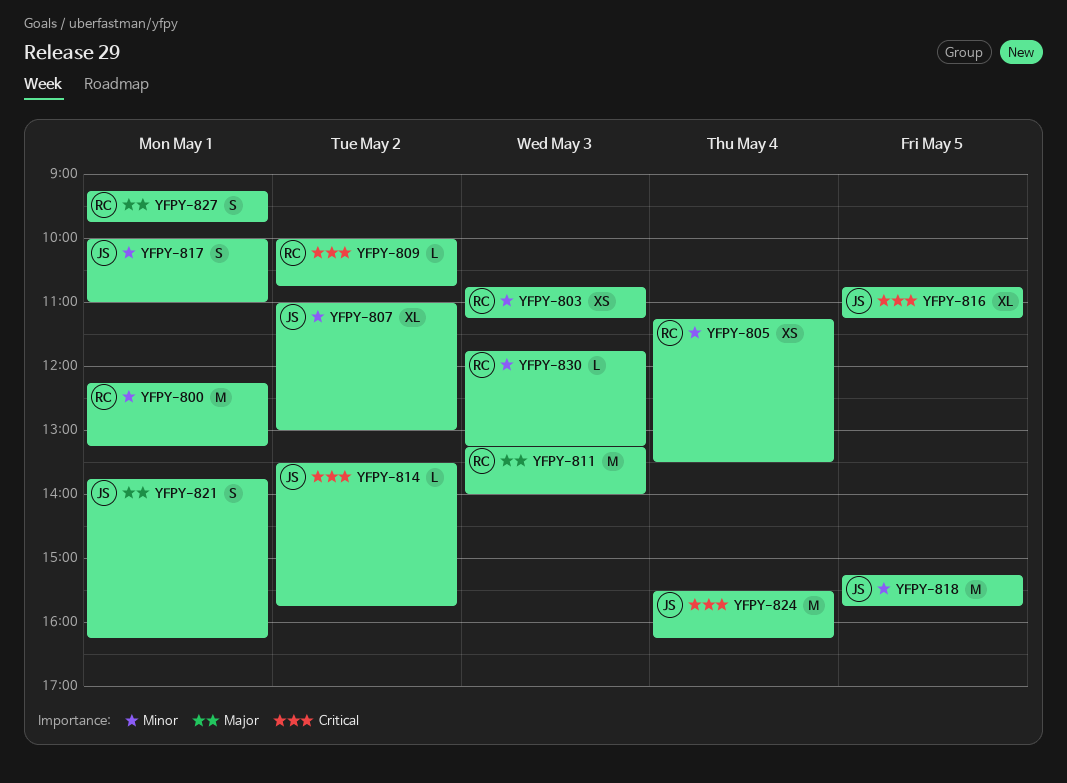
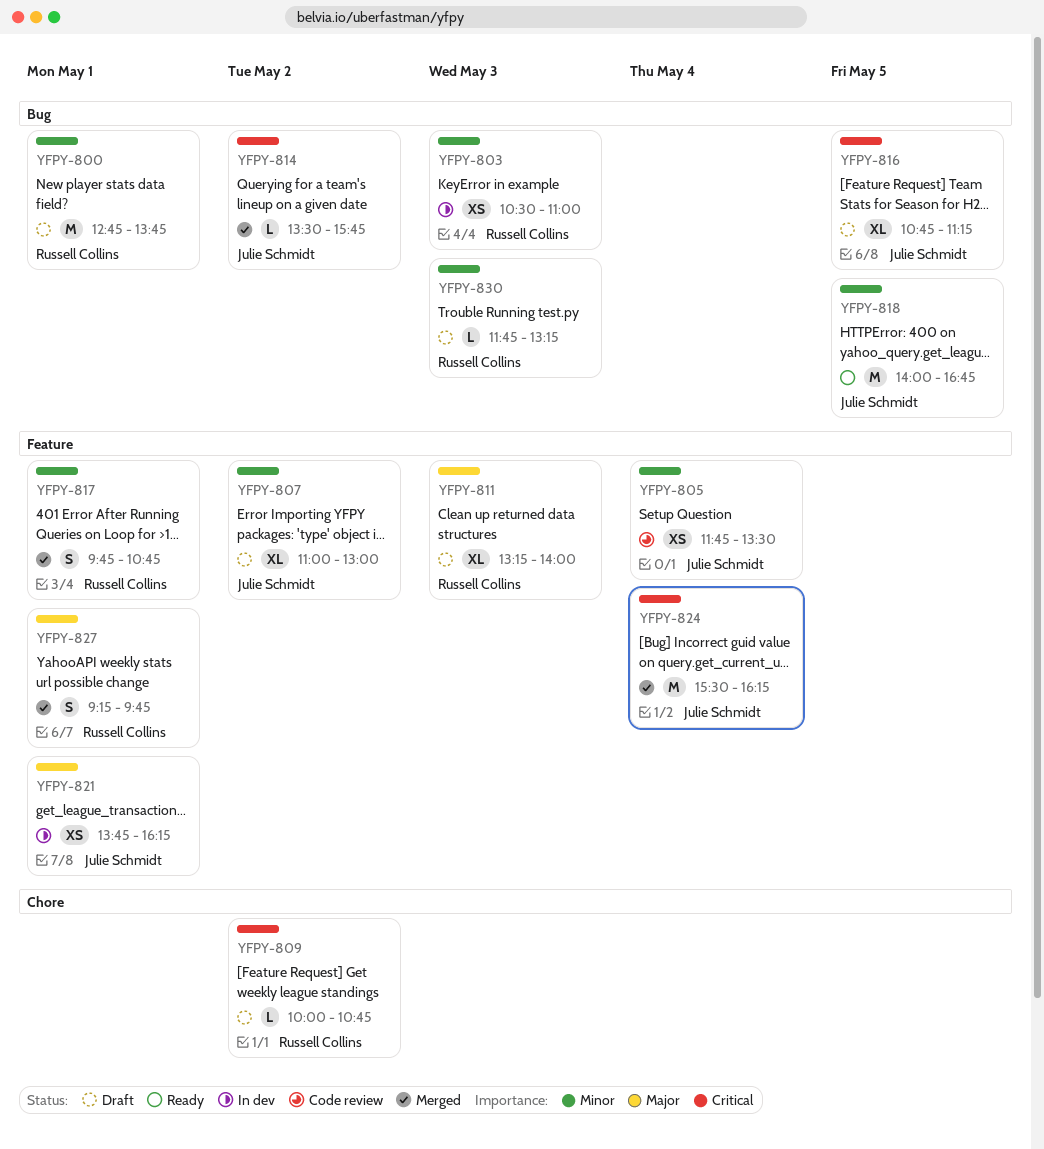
YFPY-800, begins: 12:15 -> 12:45
YFPY-800, ends: 13:15 -> 13:45
YFPY-803, begins: 10:45 -> 10:30
YFPY-803, ends: 11:15 -> 11:00
YFPY-805, owner: Russell Collins -> Julie Schmidt
YFPY-805, begins: 11:15 -> 11:45
YFPY-811, estimate: M -> XL
YFPY-817, owner: Julie Schmidt -> Russell Collins
YFPY-817, begins: 10:00 -> 09:45
YFPY-817, ends: 11:00 -> 10:45
YFPY-818, begins: 15:15 -> 14:00
YFPY-818, ends: 15:45 -> 16:45
YFPY-821, estimate: S -> XS

